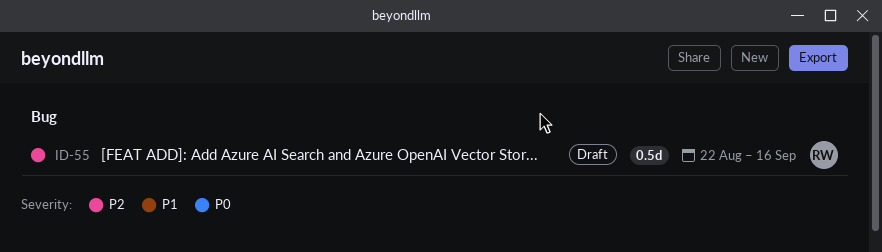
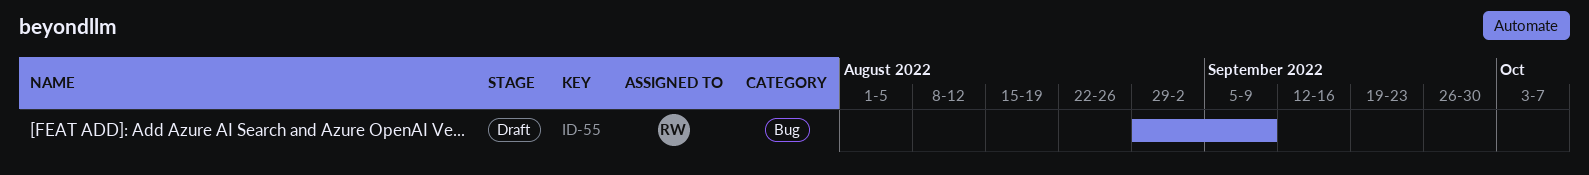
ID-55, start: Aug 22 -> Aug 29
ID-55, due: Sep 16 -> Sep 9

